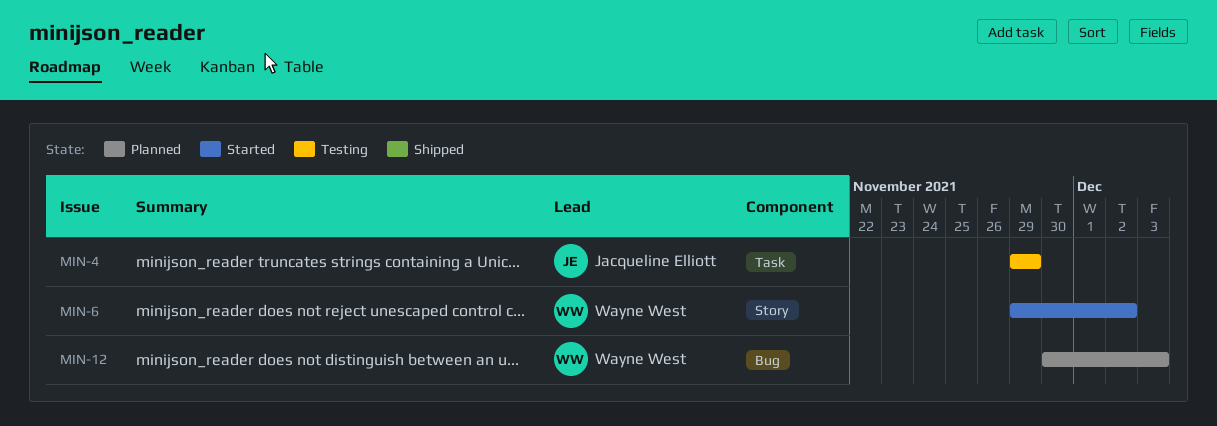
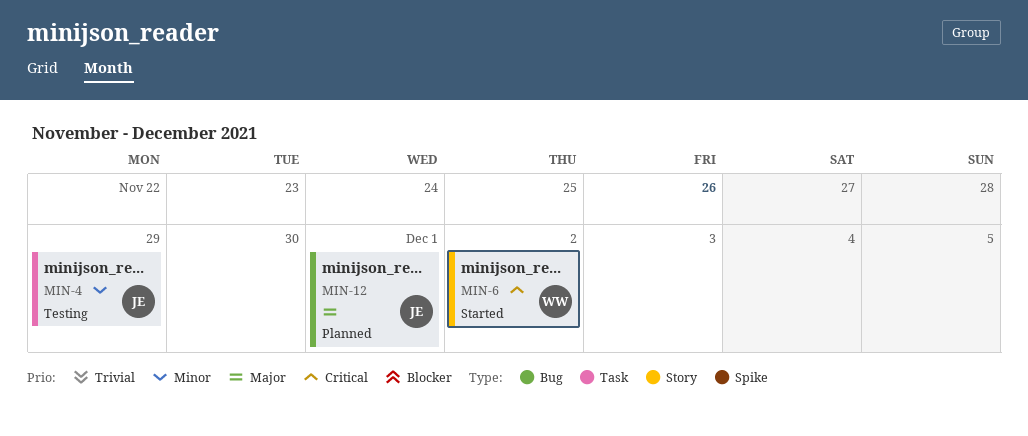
MIN-12, owner: Wayne West -> Jacqueline Elliott
MIN-12, due: Dec 3 -> Dec 1

